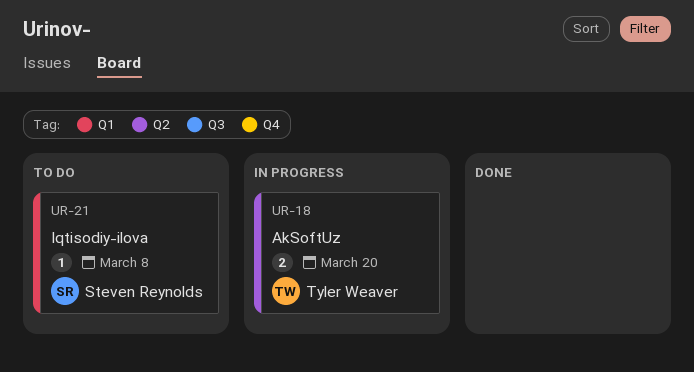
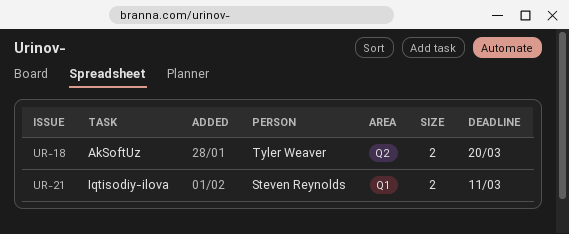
UR-21, estimate: 1 -> 2
UR-21, due: Mar 8 -> Mar 11

